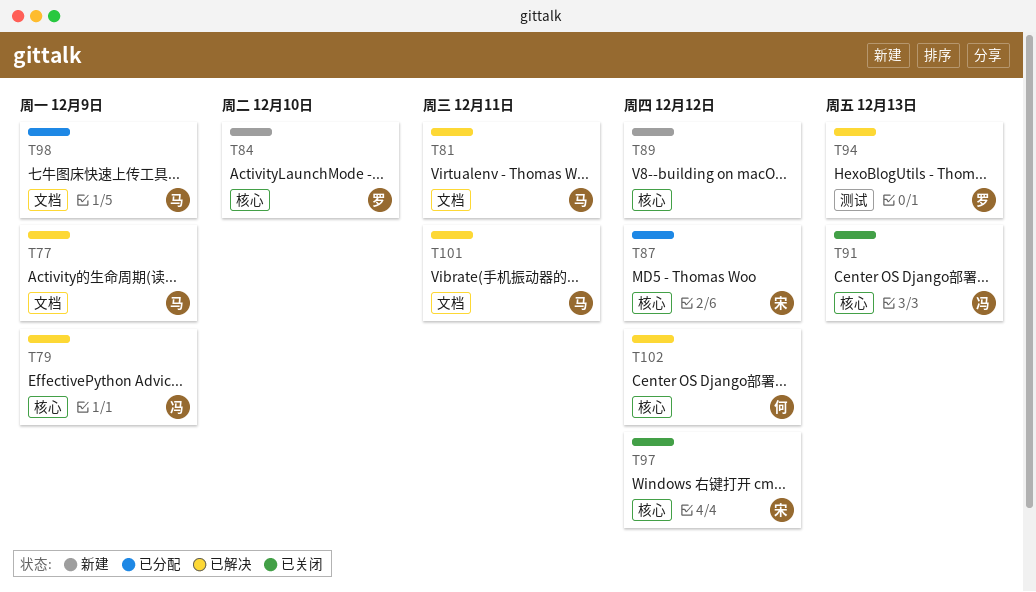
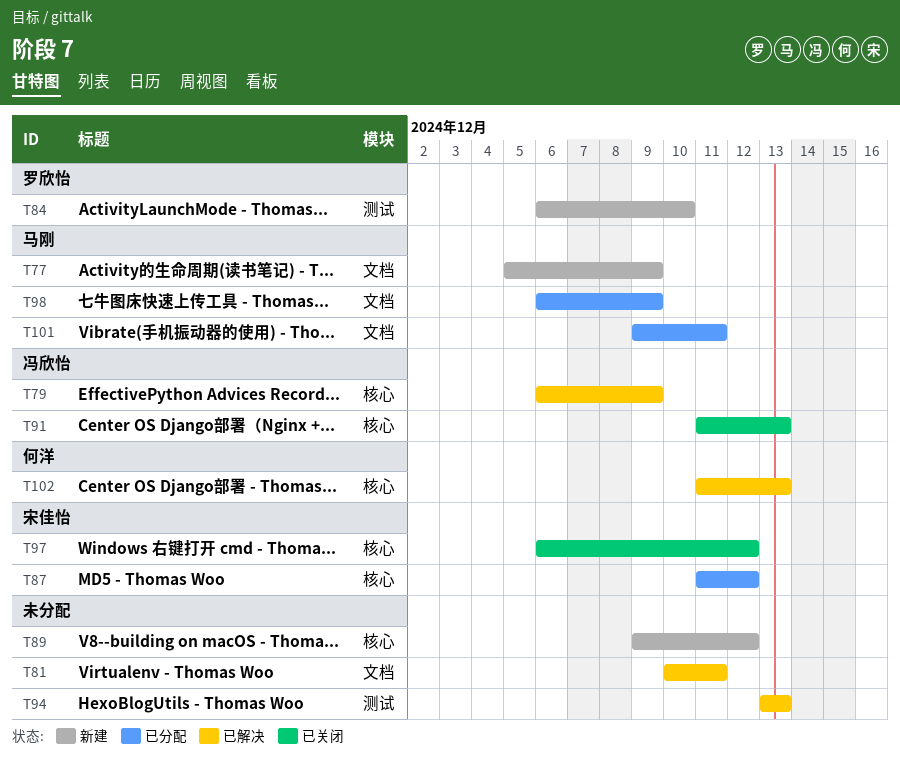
T77, status: 已解决 -> 新建
T81, owner: 马刚 -> none
T84, label: 核心 -> 测试
T94, owner: 罗欣怡 -> none
T101, status: 已解决 -> 已分配
T102, due: Dec 12 -> Dec 13

